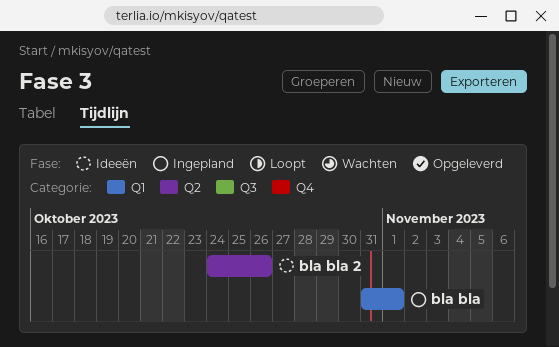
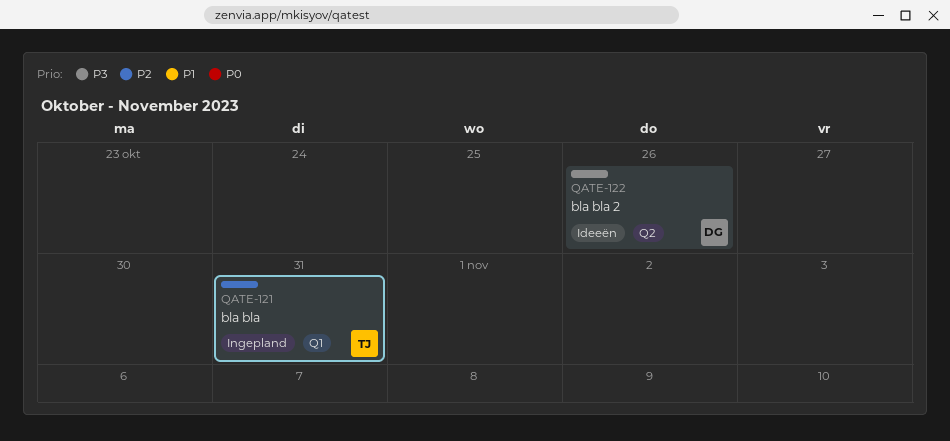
bla bla, due: Nov 1 -> Oct 31

